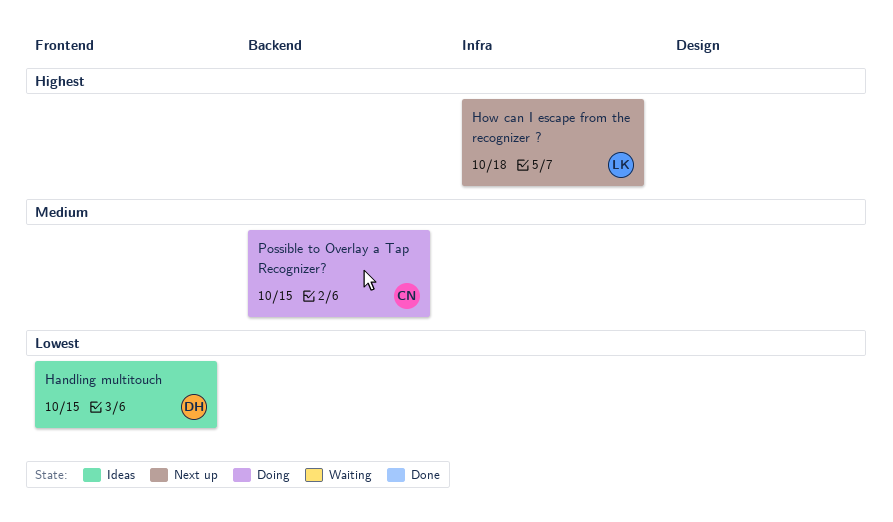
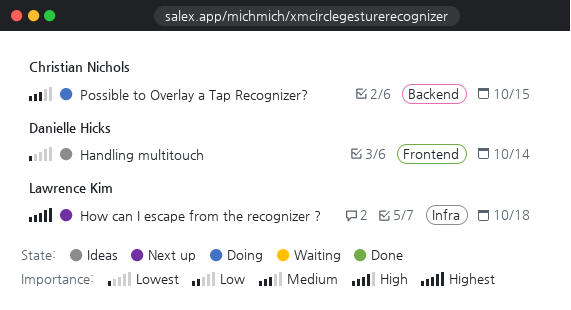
Handling multitouch, due: Oct 15 -> Oct 14

